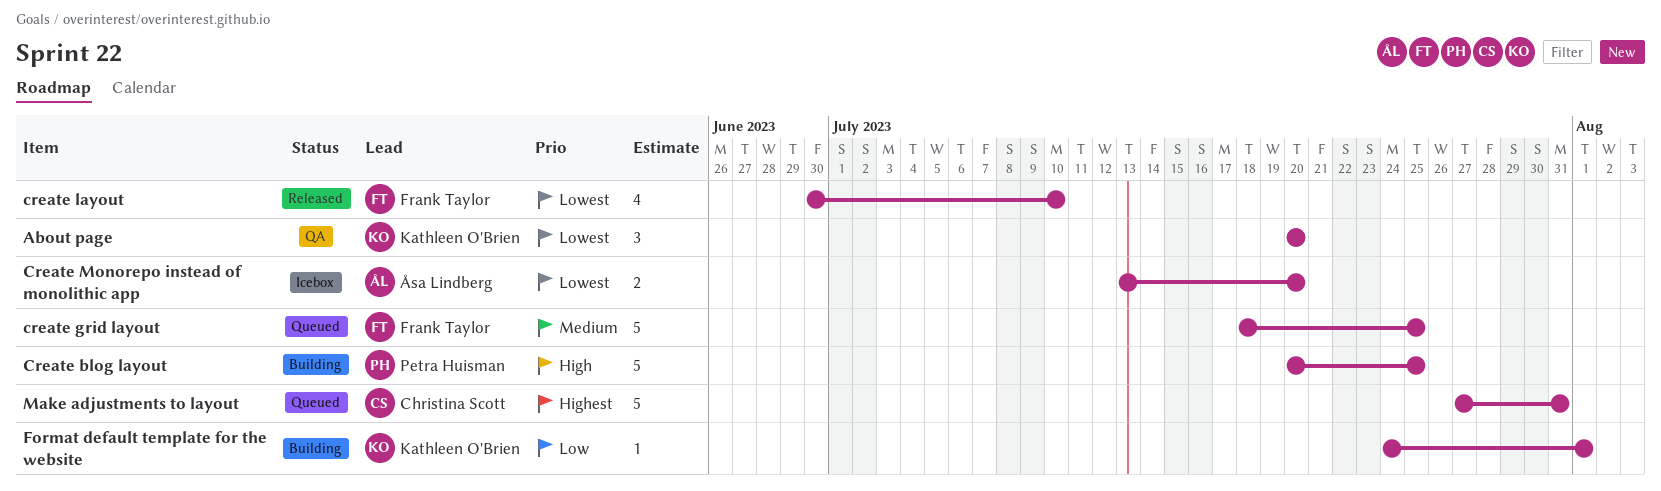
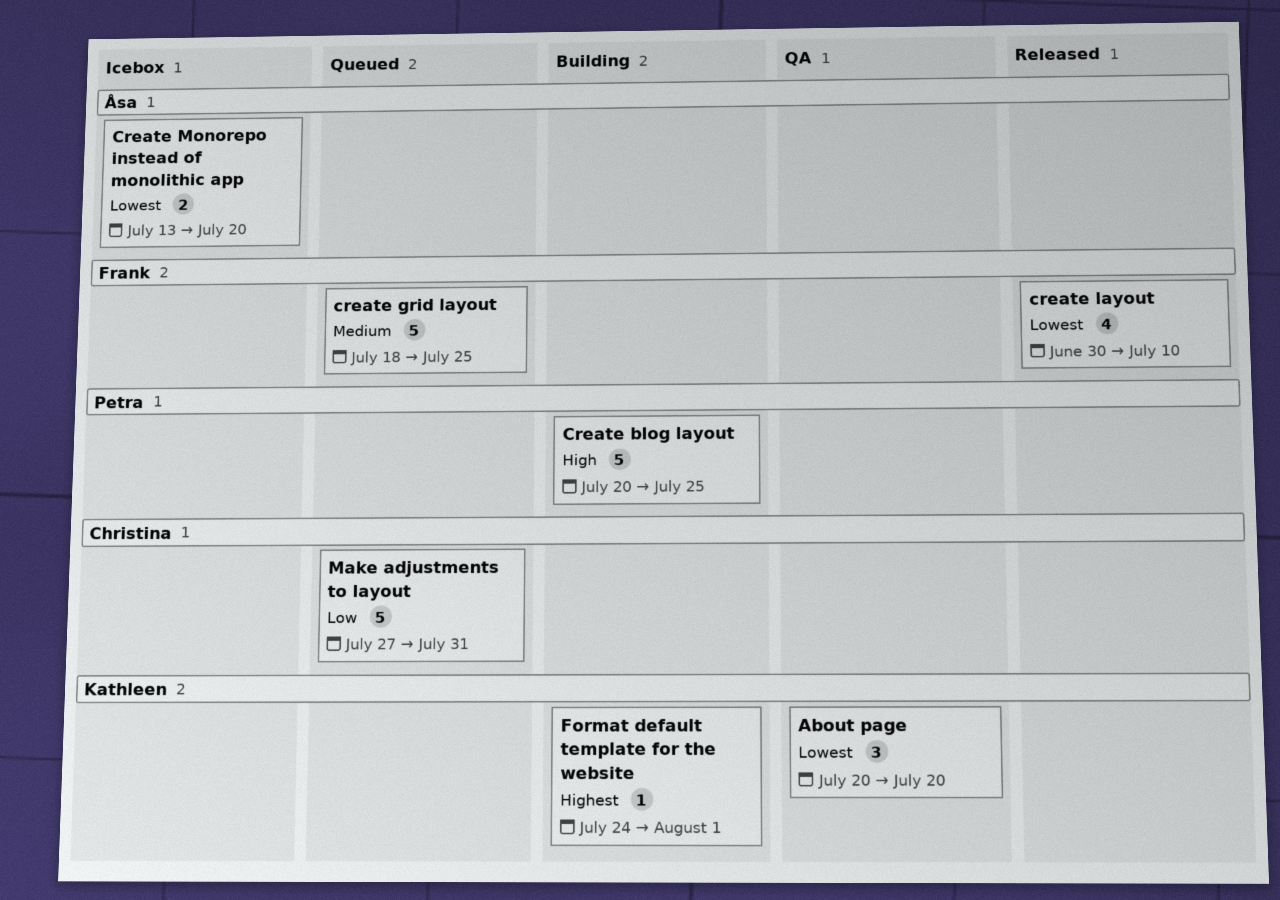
Format default template for the website, priority: Low -> Highest
Make adjustments to layout, priority: Highest -> Low

